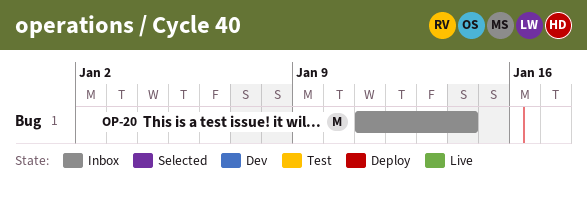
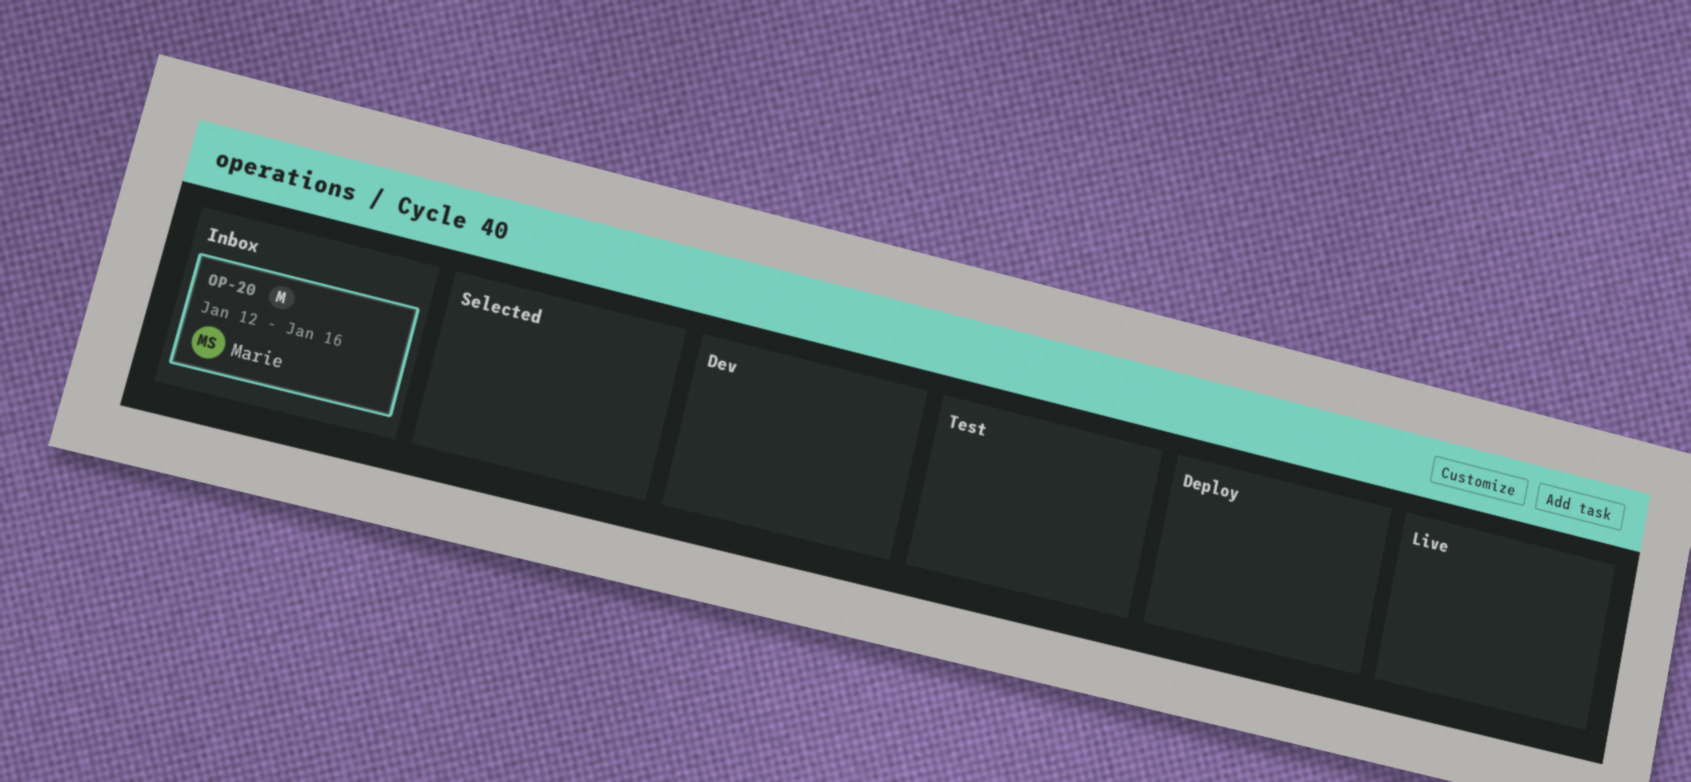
OP-20, start: Jan 11 -> Jan 12
OP-20, due: Jan 14 -> Jan 16

